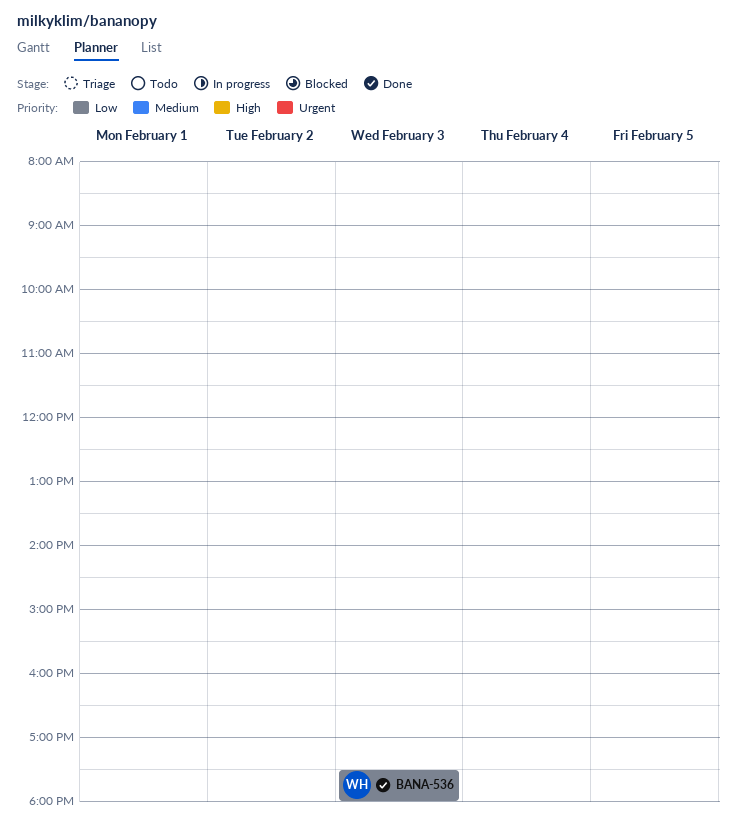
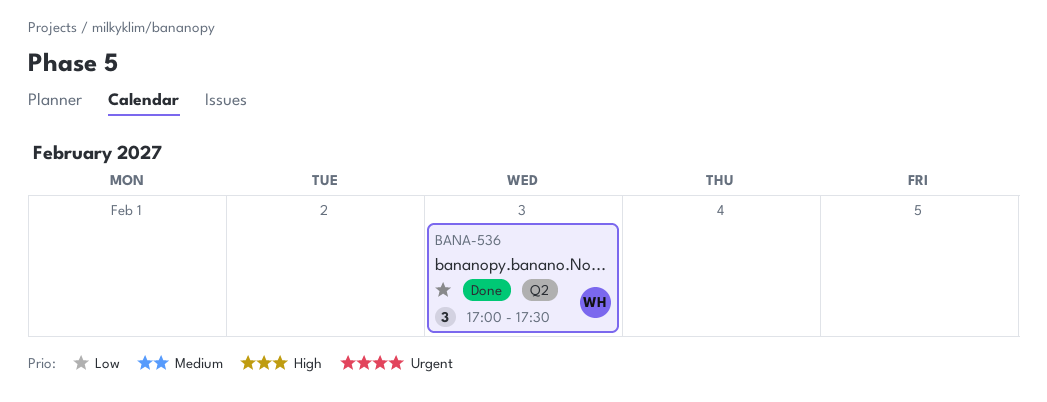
BANA-536, begins: 17:30 -> 17:00
BANA-536, ends: 18:00 -> 17:30

